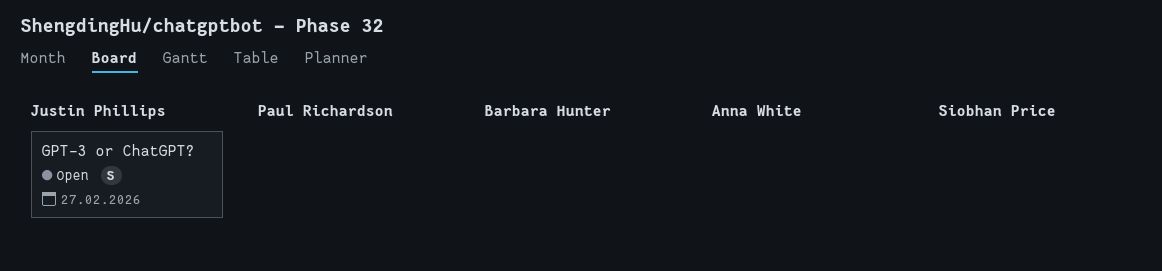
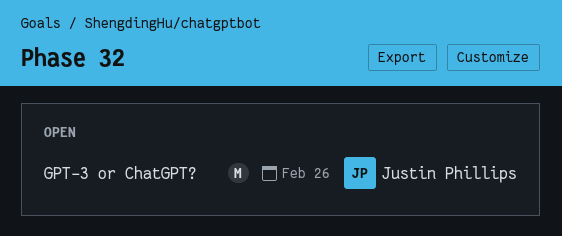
GPT-3 or ChatGPT?, estimate: S -> M
GPT-3 or ChatGPT?, due: Feb 27 -> Feb 26

